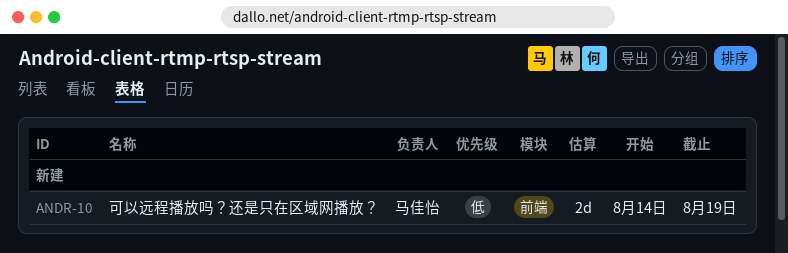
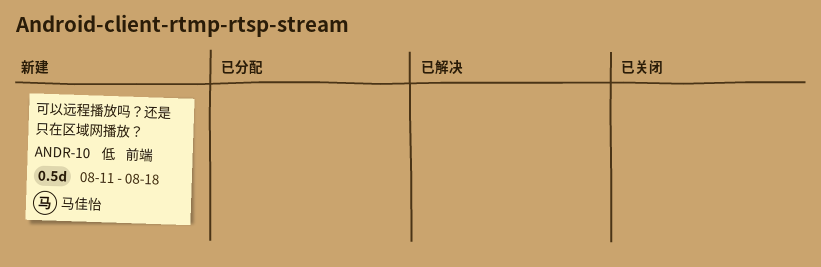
ANDR-10, estimate: 2d -> 0.5d
ANDR-10, start: Aug 14 -> Aug 11
ANDR-10, due: Aug 19 -> Aug 18

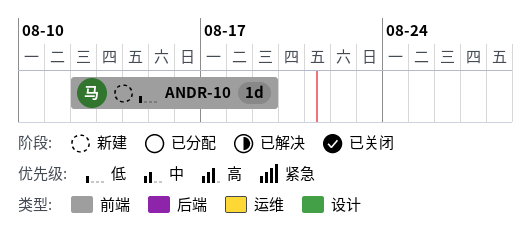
ANDR-10, estimate: 0.5d -> 1d
ANDR-10, start: Aug 11 -> Aug 12
ANDR-10, due: Aug 18 -> Aug 19

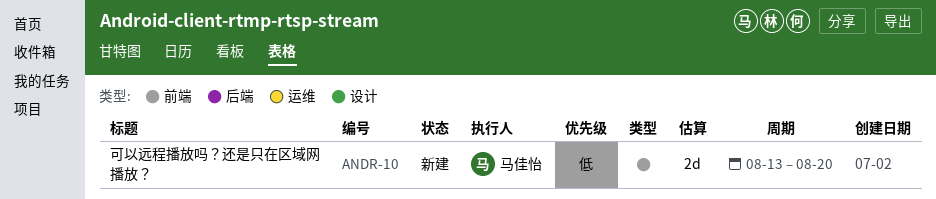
ANDR-10, estimate: 1d -> 2d
ANDR-10, start: Aug 12 -> Aug 13
ANDR-10, due: Aug 19 -> Aug 20

